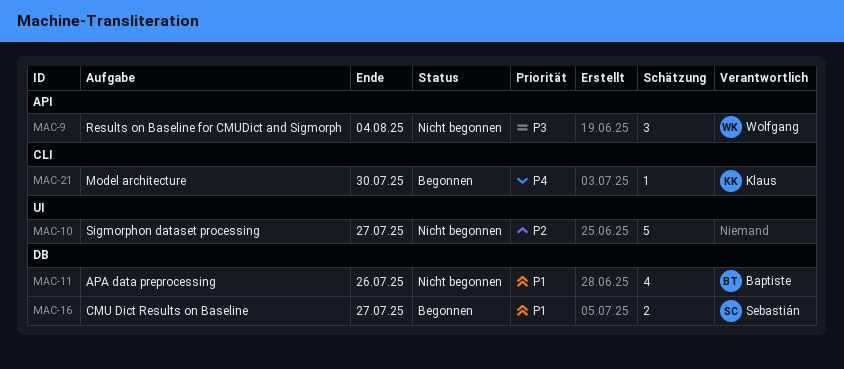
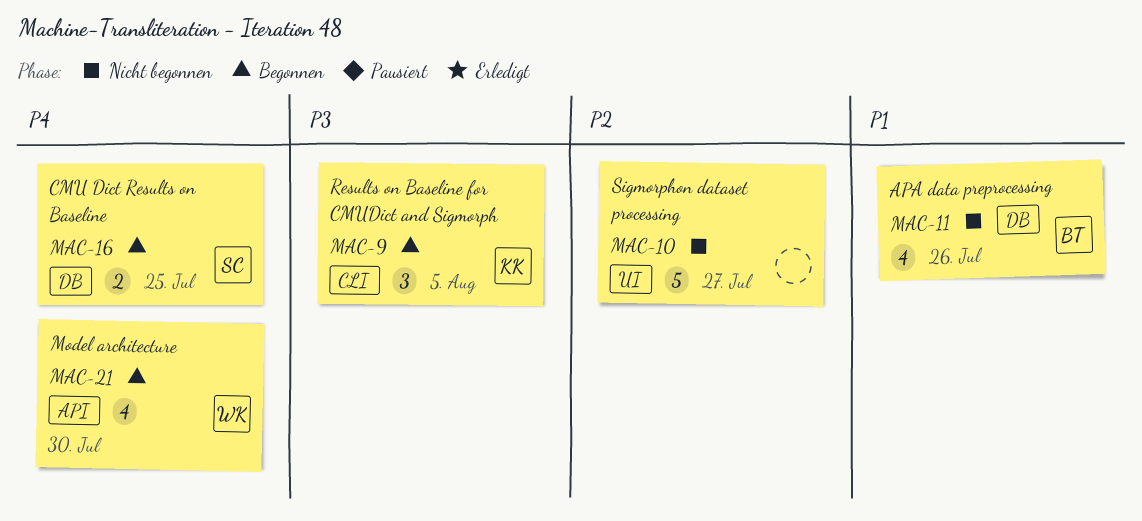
MAC-9, status: Nicht begonnen -> Begonnen
MAC-9, owner: Wolfgang -> Klaus
MAC-9, label: API -> CLI
MAC-9, due: Aug 4 -> Aug 5
MAC-16, priority: P1 -> P4
MAC-16, due: Jul 27 -> Jul 25
MAC-21, owner: Klaus -> Wolfgang
MAC-21, label: CLI -> API
MAC-21, estimate: 1 -> 4

